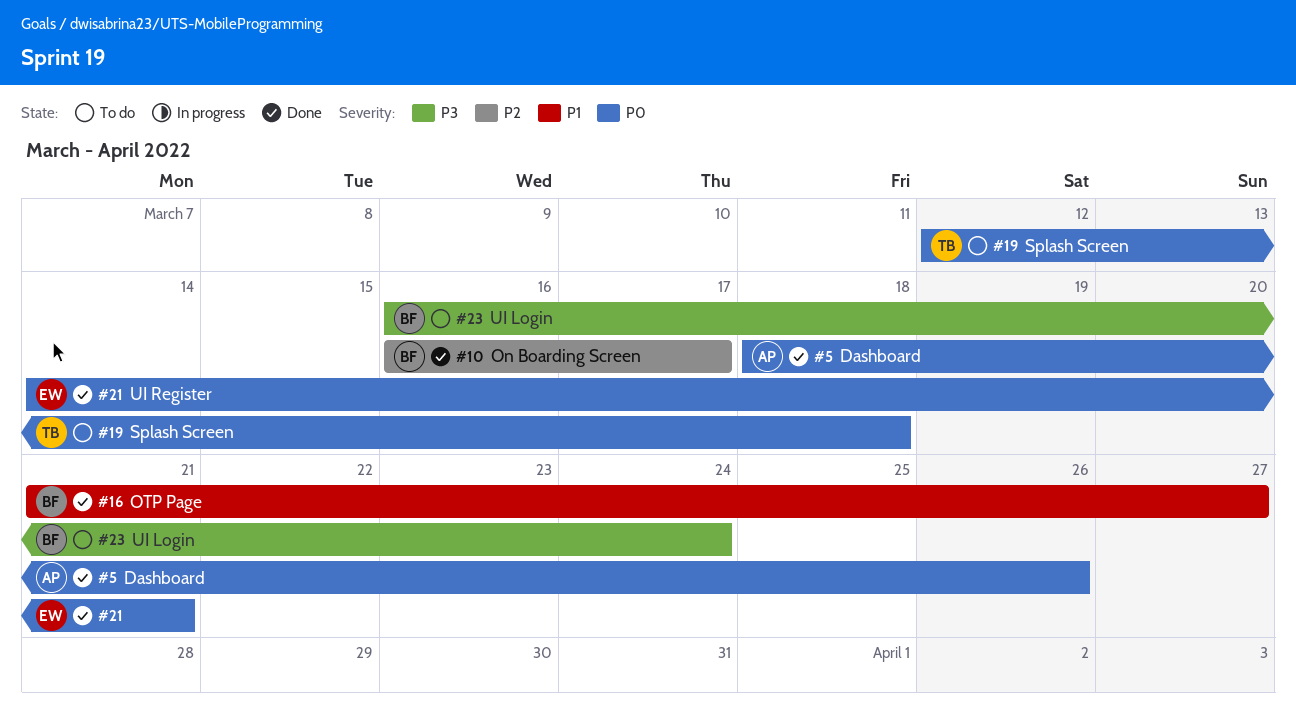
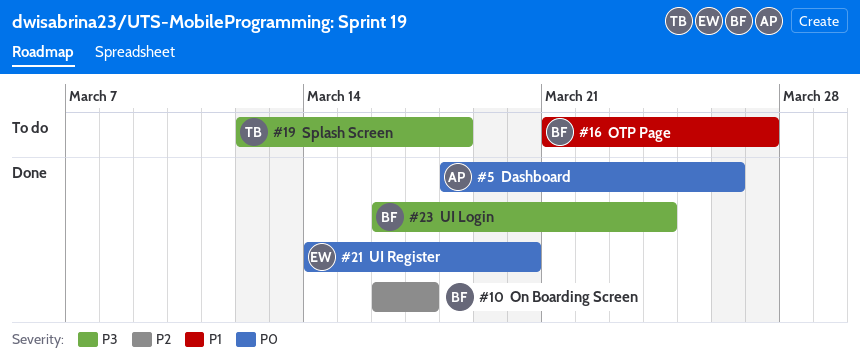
#16, status: Done -> To do
#19, priority: P0 -> P3
#21, due: Mar 21 -> Mar 20
#23, status: To do -> Done

